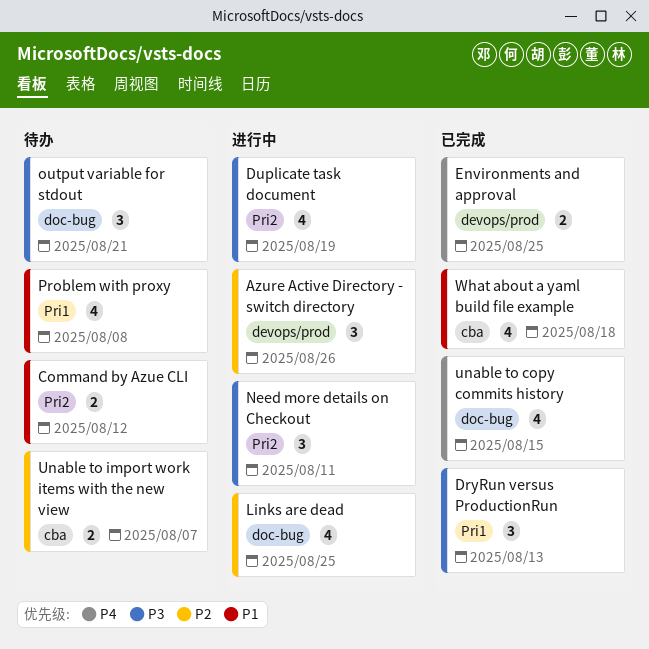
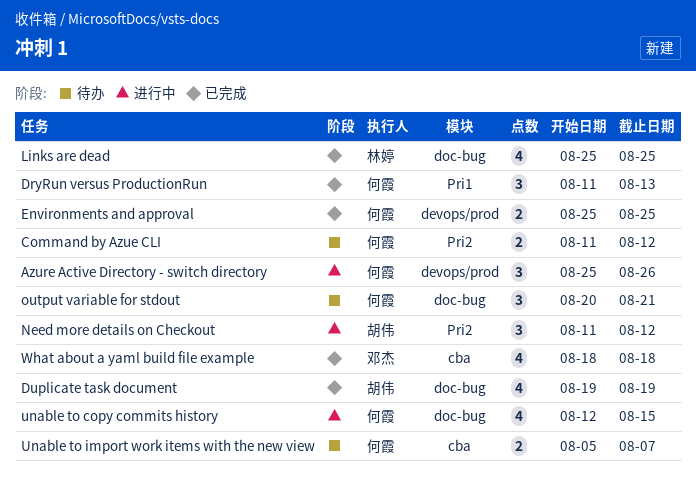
Duplicate task document, status: 进行中 -> 已完成
Duplicate task document, label: Pri2 -> doc-bug
Links are dead, status: 进行中 -> 已完成
Need more details on Checkout, due: Aug 11 -> Aug 12
Problem with proxy: present -> none
unable to copy commits history, status: 已完成 -> 进行中

